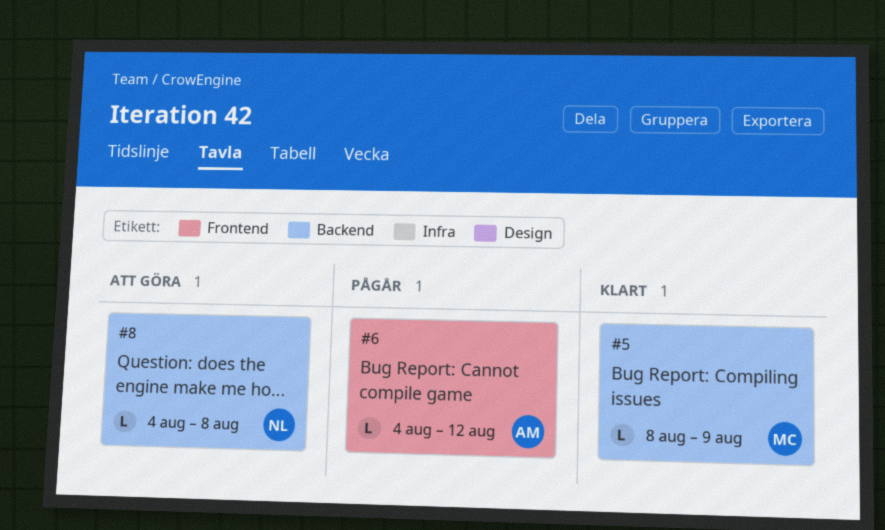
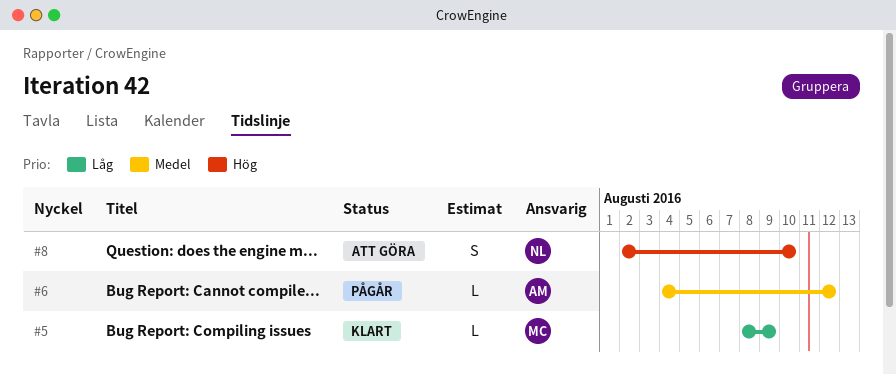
#8, estimate: L -> S
#8, start: Aug 4 -> Aug 2
#8, due: Aug 8 -> Aug 10

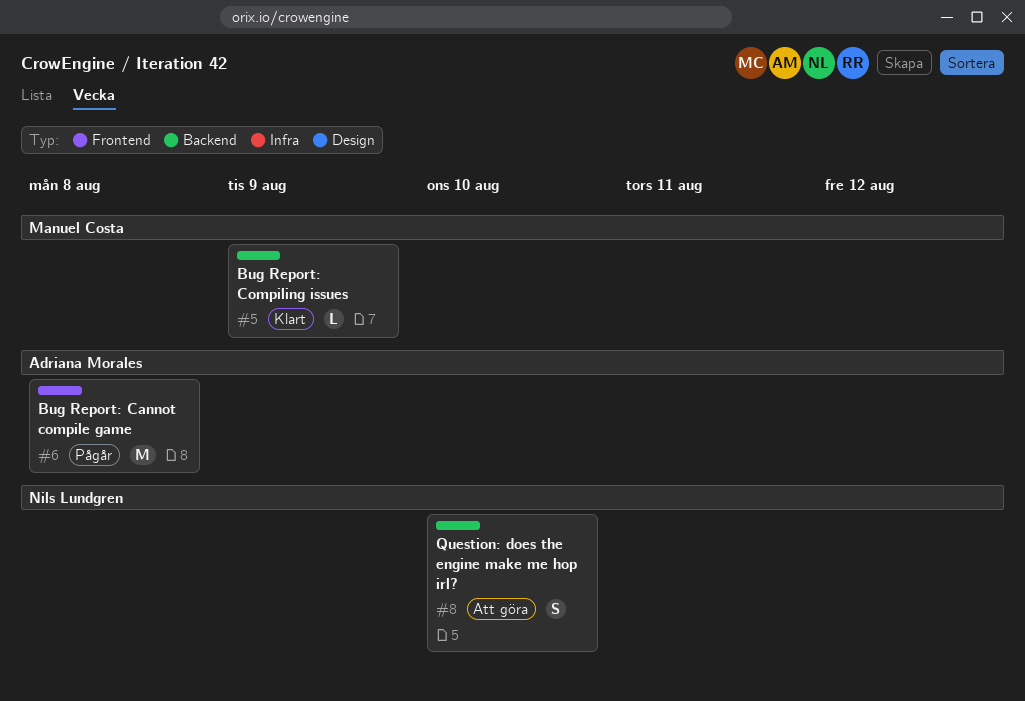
#6, estimate: L -> M
#6, due: Aug 12 -> Aug 8

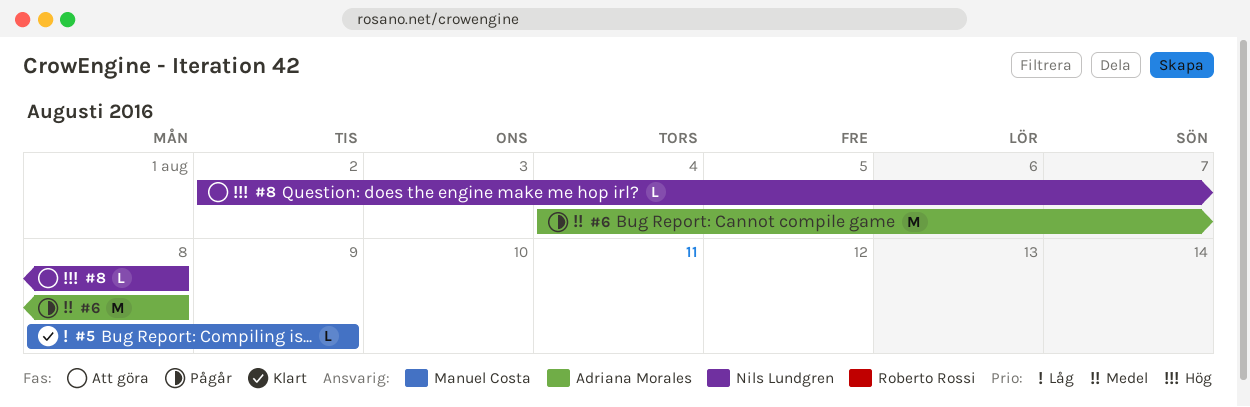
#8, estimate: S -> L
#8, due: Aug 10 -> Aug 8

